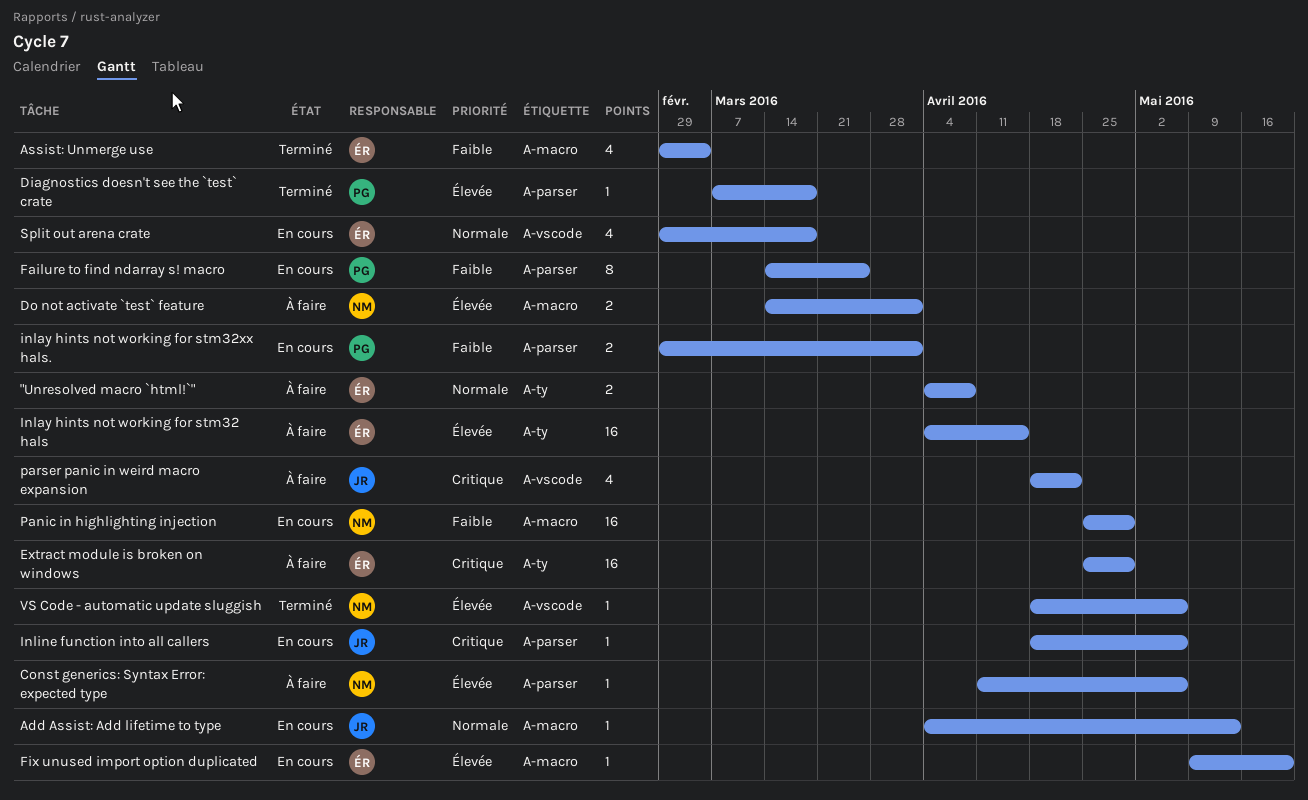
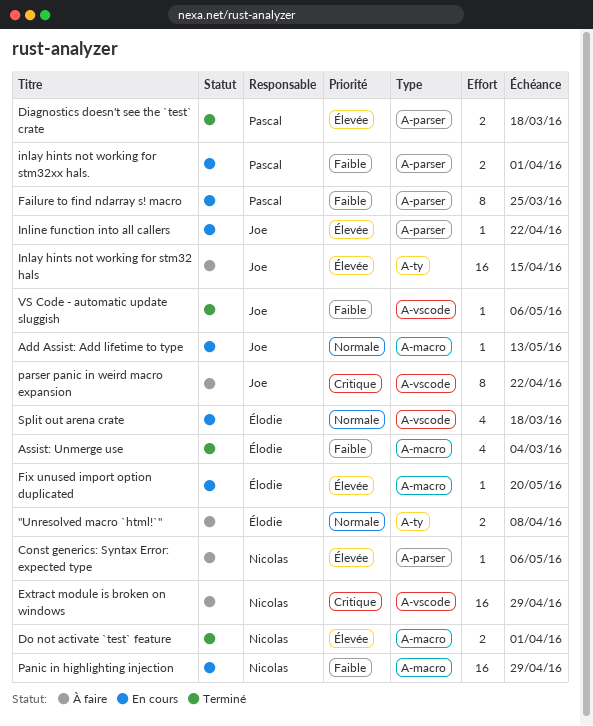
Diagnostics doesn't see the `test` crate, estimate: 1 -> 2
Do not activate `test` feature, status: À faire -> Terminé
Extract module is broken on windows, owner: Élodie -> Nicolas
Extract module is broken on windows, label: A-ty -> A-vscode
Inlay hints not working for stm32 hals, owner: Élodie -> Joe
Inline function into all callers, priority: Critique -> Élevée
Inline function into all callers, due: May 6 -> Apr 22
parser panic in weird macro expansion, estimate: 4 -> 8
VS Code - automatic update sluggish, owner: Nicolas -> Joe
VS Code - automatic update sluggish, priority: Élevée -> Faible

